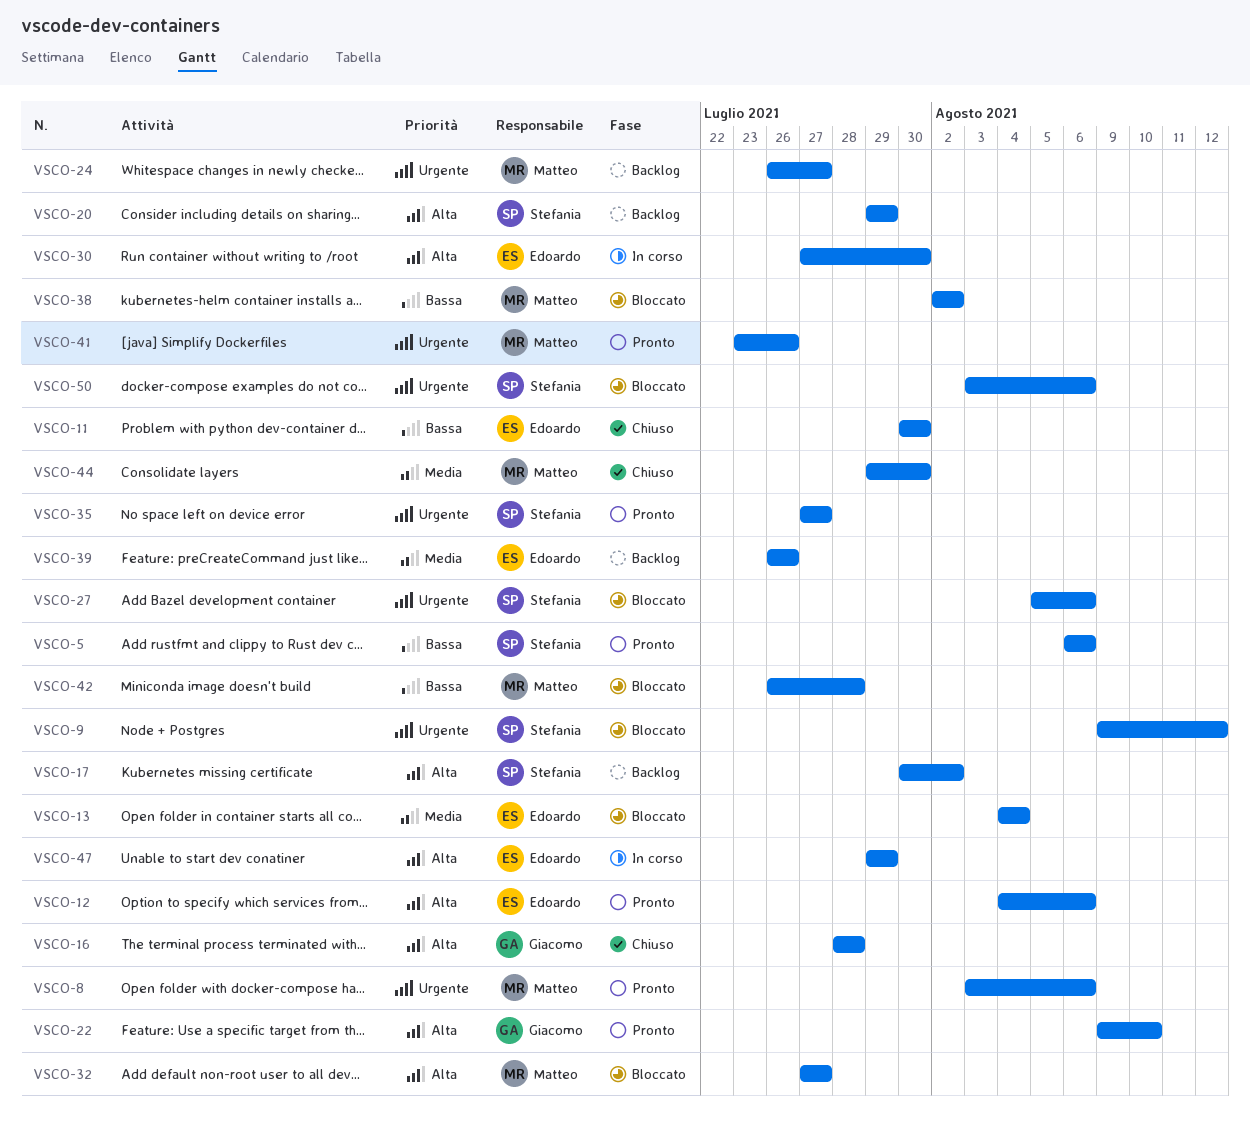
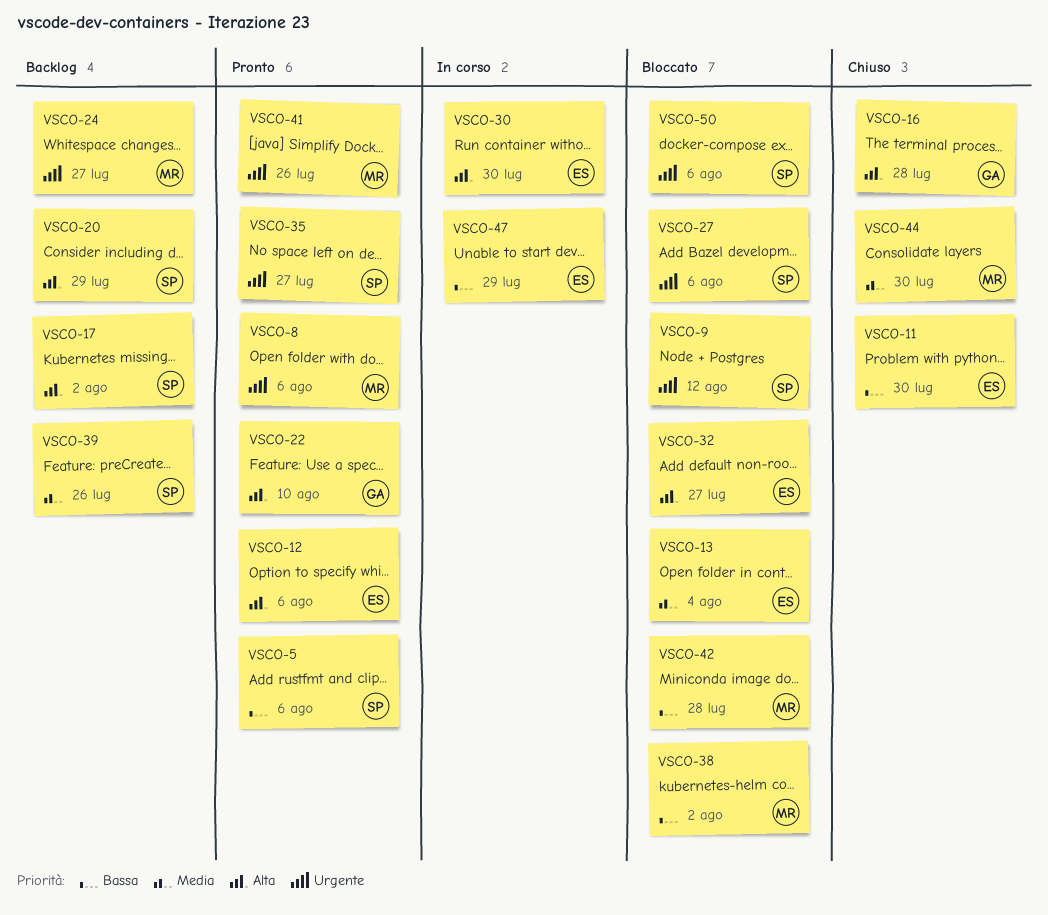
VSCO-32, owner: Matteo -> Edoardo
VSCO-39, owner: Edoardo -> Stefania
VSCO-47, priority: Alta -> Bassa

